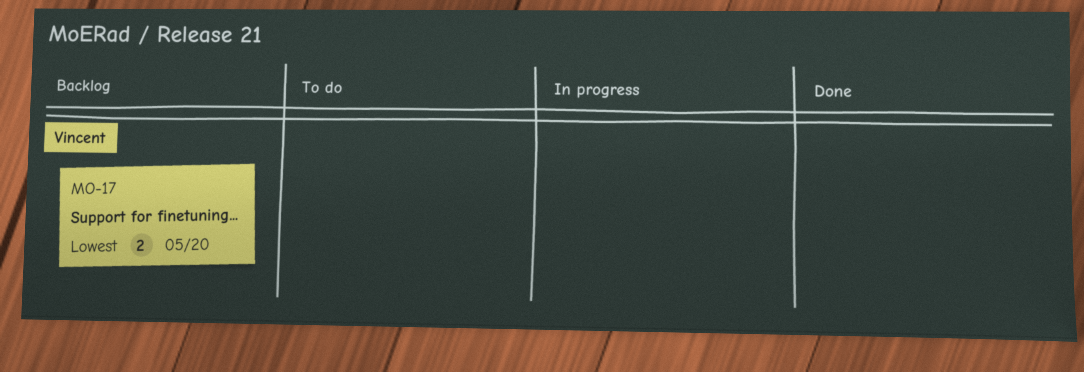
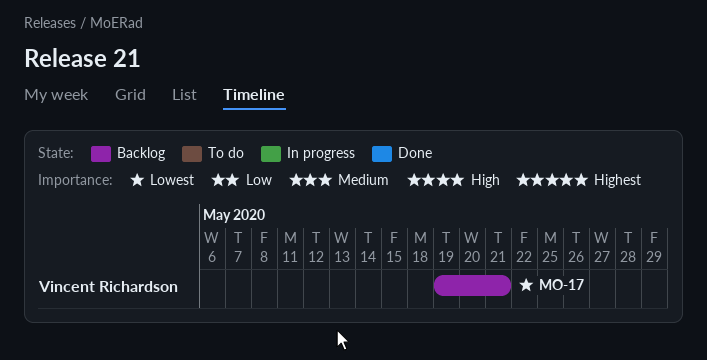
MO-17, due: May 20 -> May 21

